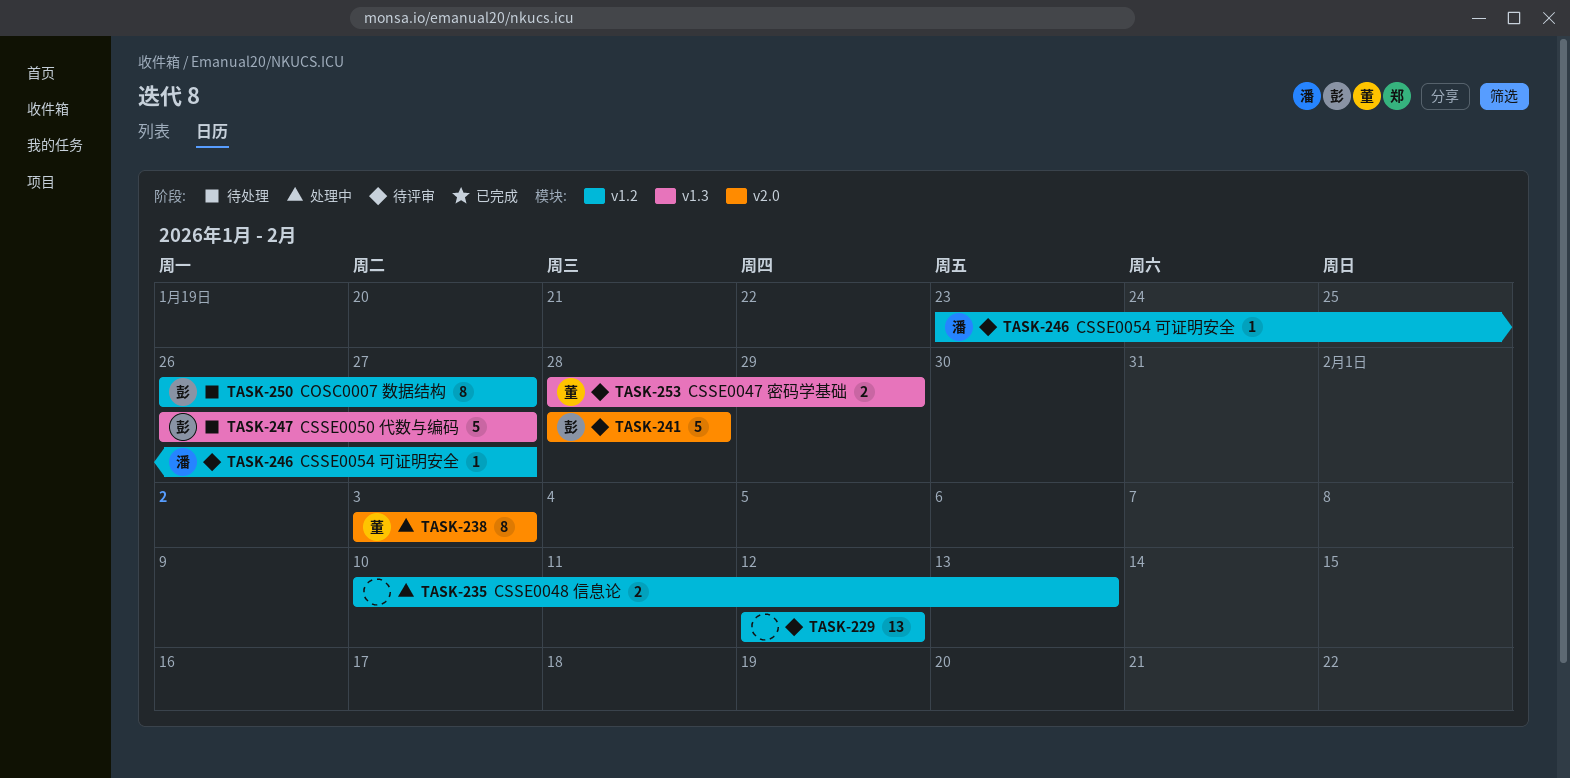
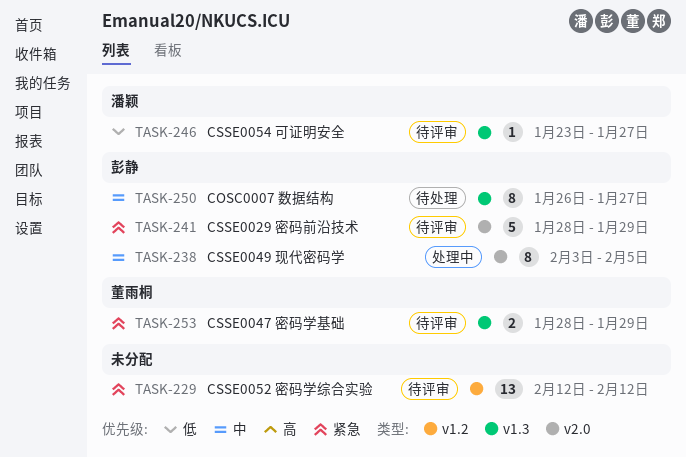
TASK-235: present -> none
TASK-238, owner: 董雨桐 -> 彭静
TASK-238, due: Feb 3 -> Feb 5
TASK-241, due: Jan 28 -> Jan 29
TASK-246, label: v1.2 -> v1.3
TASK-247: present -> none
TASK-250, label: v1.2 -> v1.3

